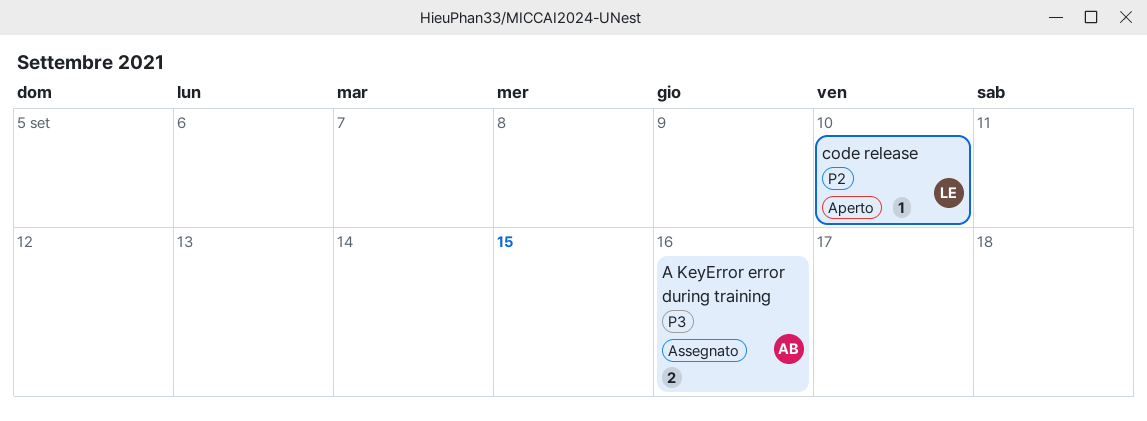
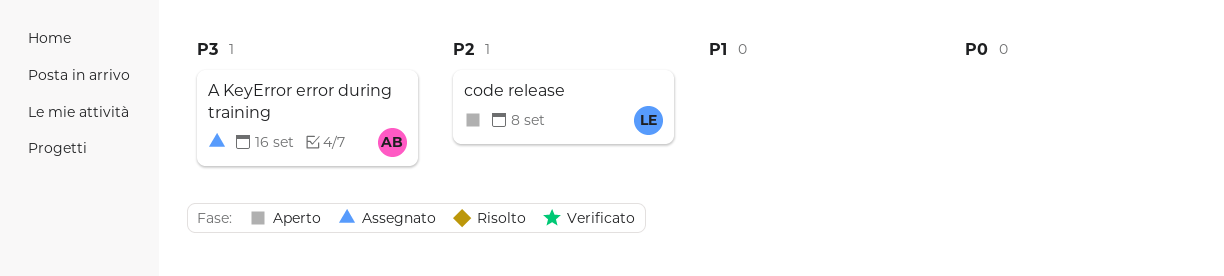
code release, due: Sep 10 -> Sep 8

